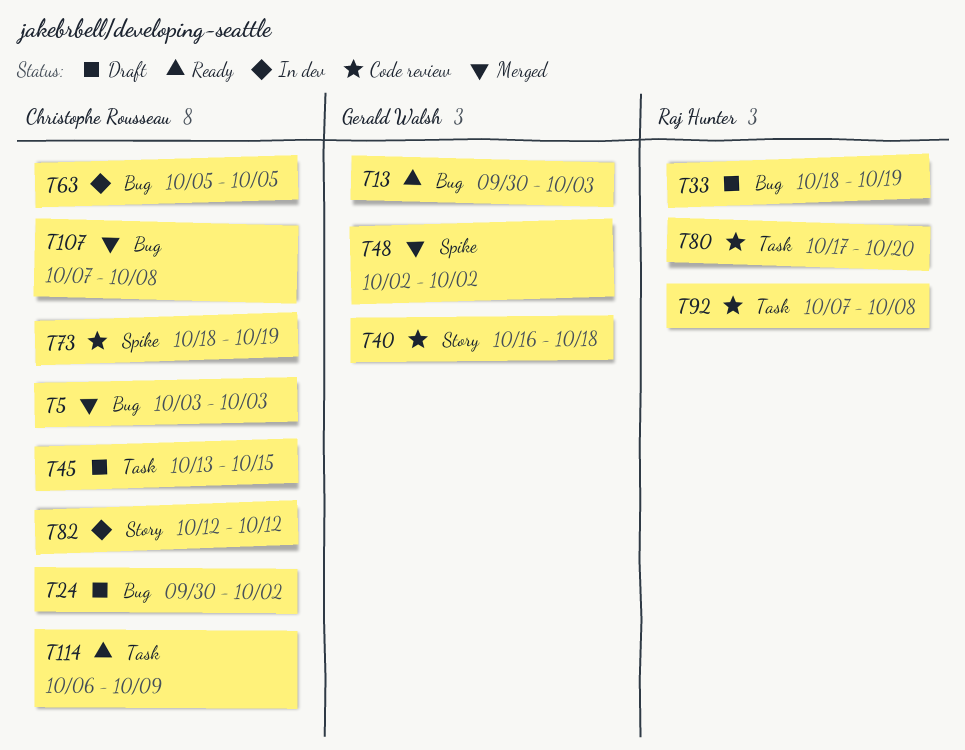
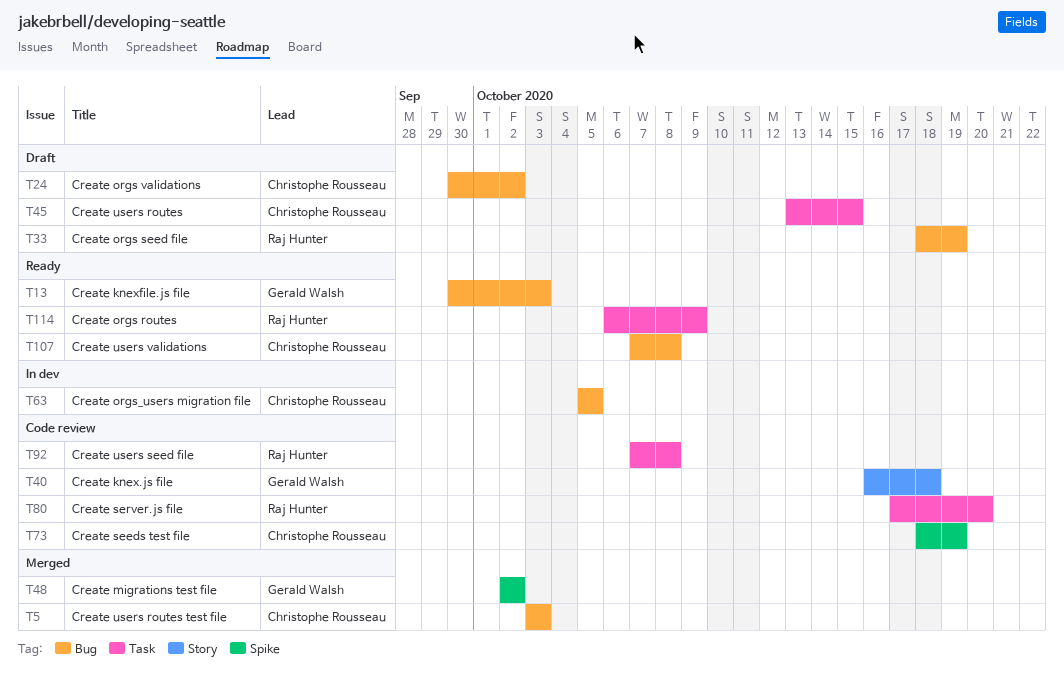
T82: present -> none
T107, status: Merged -> Ready
T114, owner: Christophe Rousseau -> Raj Hunter

